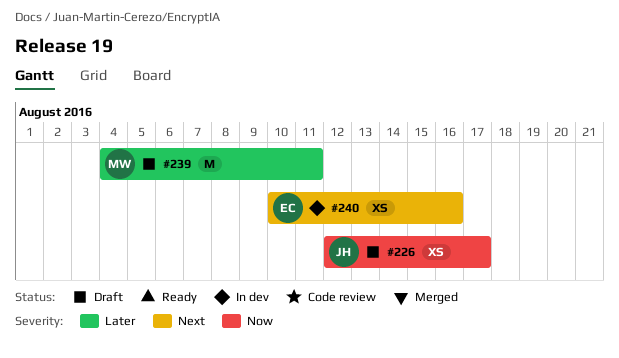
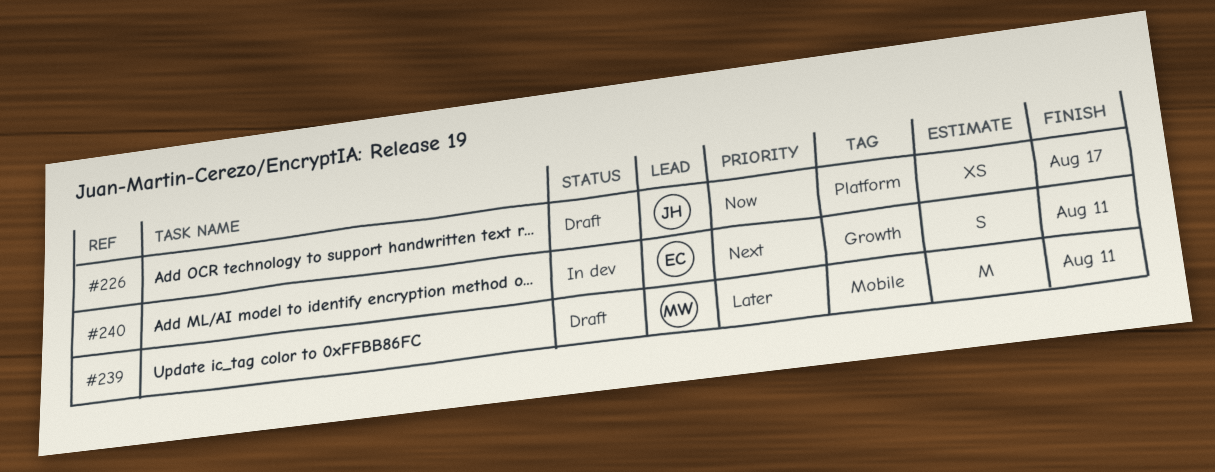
#240, estimate: XS -> S
#240, due: Aug 16 -> Aug 11

